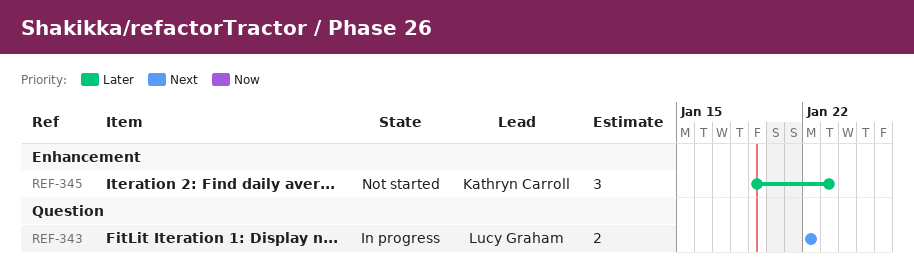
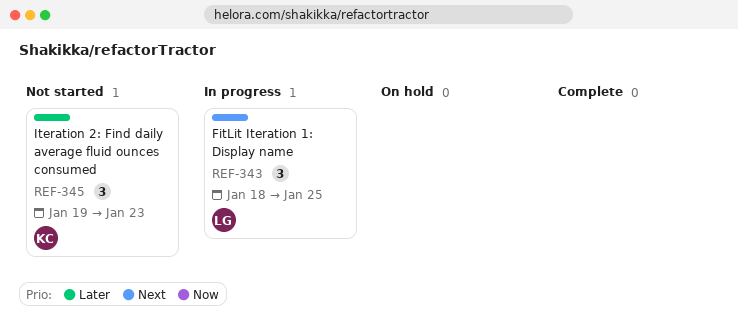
REF-343, estimate: 2 -> 3
REF-343, start: Jan 22 -> Jan 18
REF-343, due: Jan 22 -> Jan 25

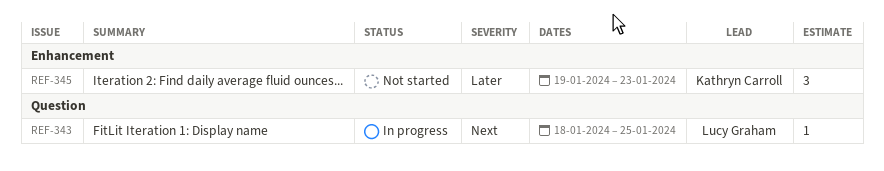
REF-343, estimate: 3 -> 1

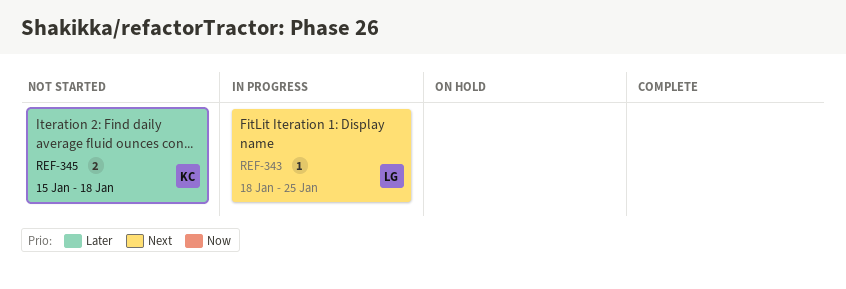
REF-345, estimate: 3 -> 2
REF-345, start: Jan 19 -> Jan 15
REF-345, due: Jan 23 -> Jan 18

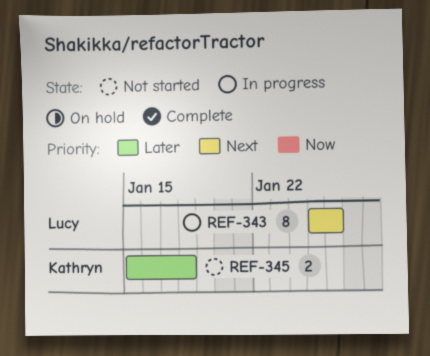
REF-343, estimate: 1 -> 8
REF-343, start: Jan 18 -> Jan 25
REF-343, due: Jan 25 -> Jan 26

